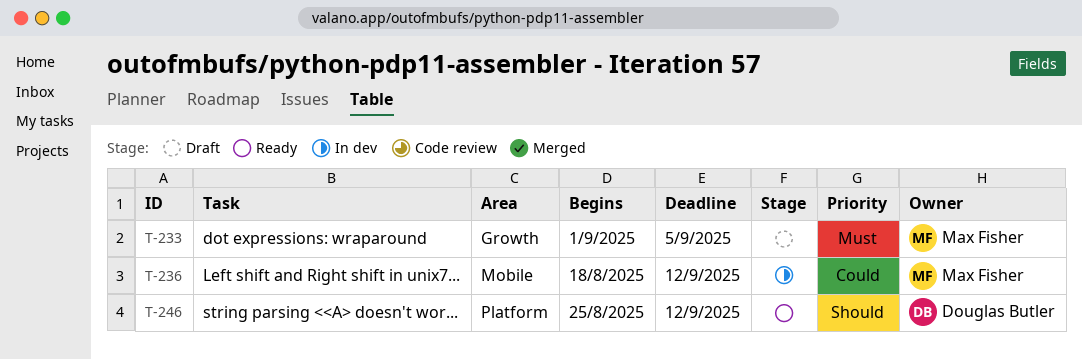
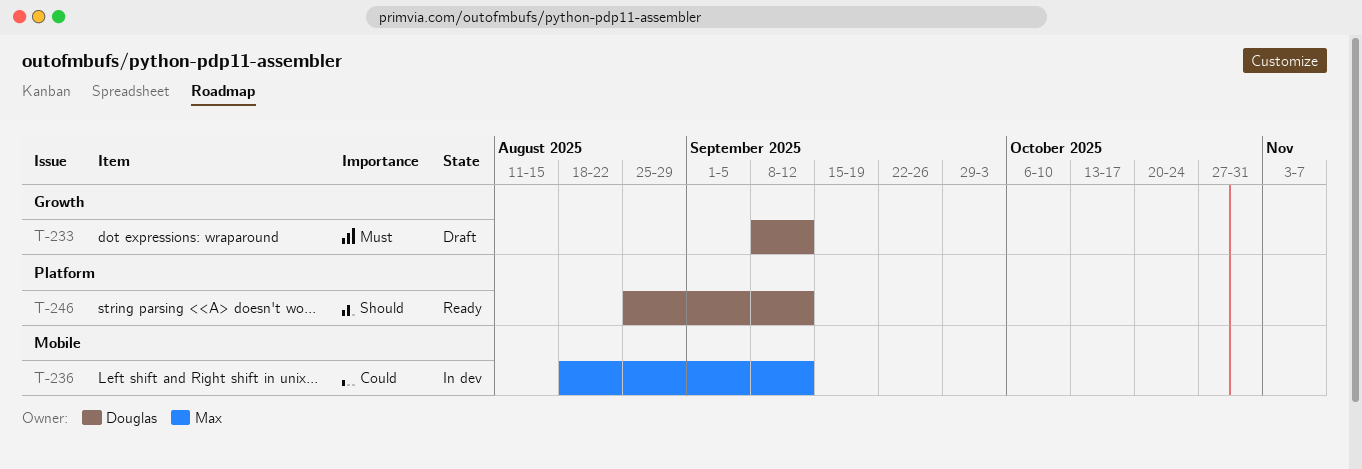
T-233, owner: Max Fisher -> Douglas Butler
T-233, start: Sep 1 -> Sep 8
T-233, due: Sep 5 -> Sep 12

